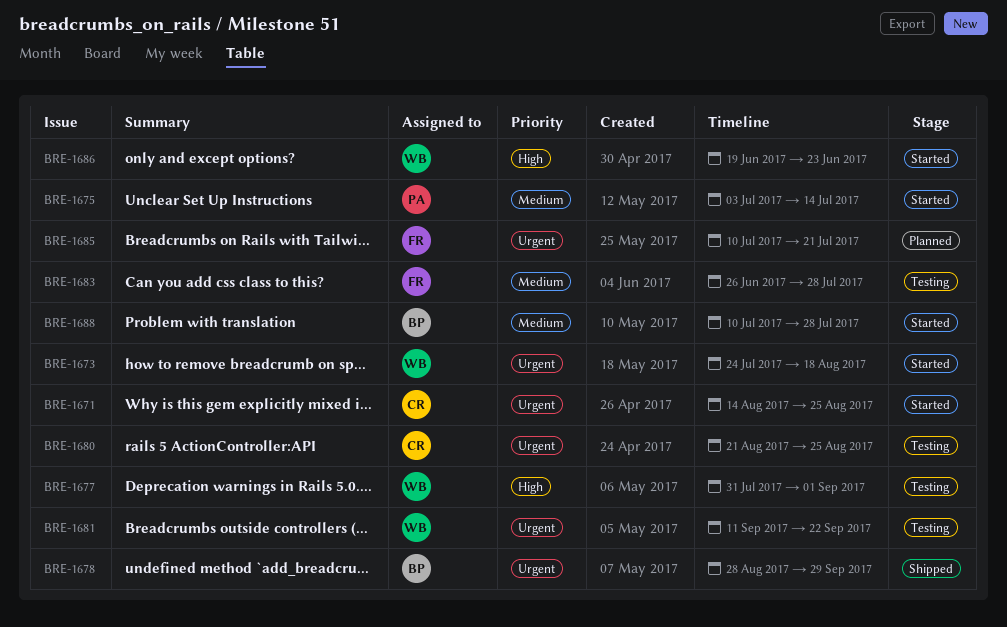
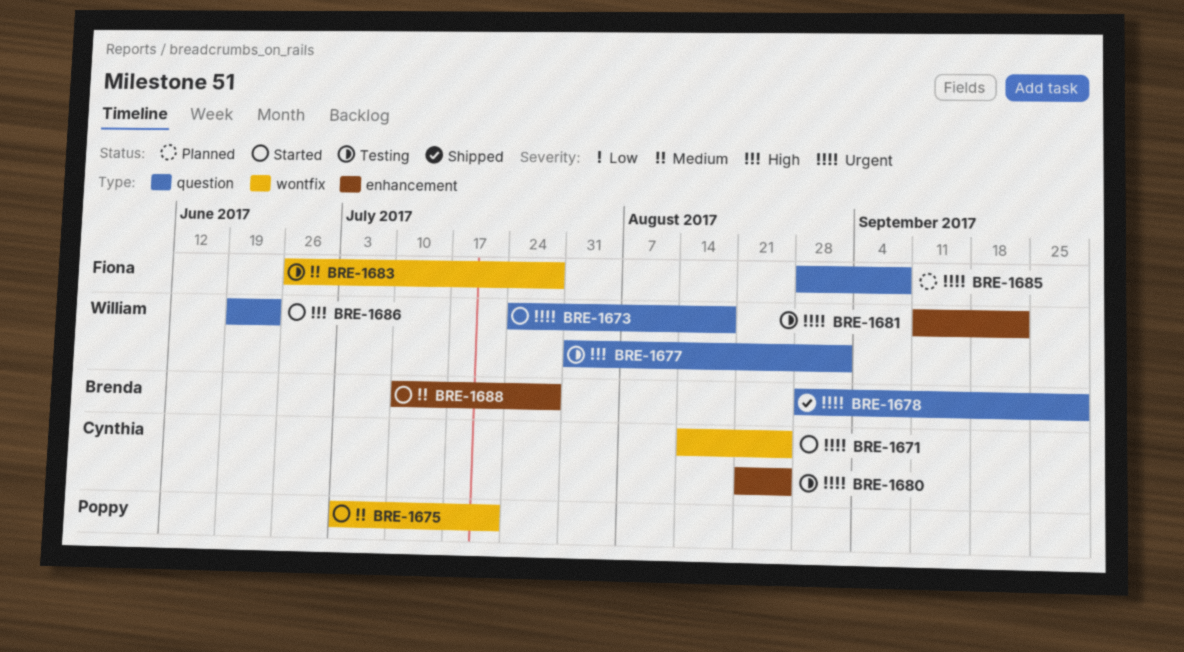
BRE-1675, due: Jul 14 -> Jul 21
BRE-1685, start: Jul 10 -> Aug 28
BRE-1685, due: Jul 21 -> Sep 8

